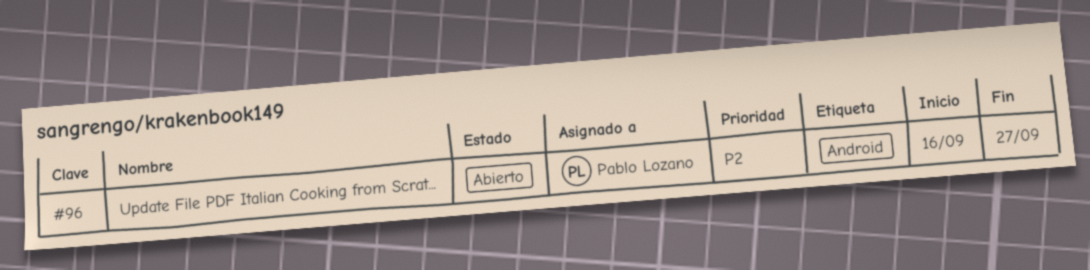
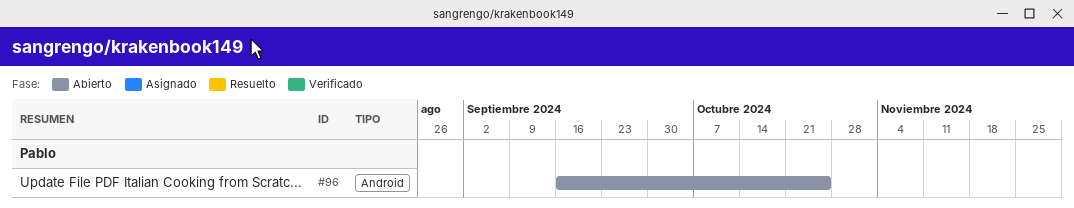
#96, due: Sep 27 -> Oct 25

